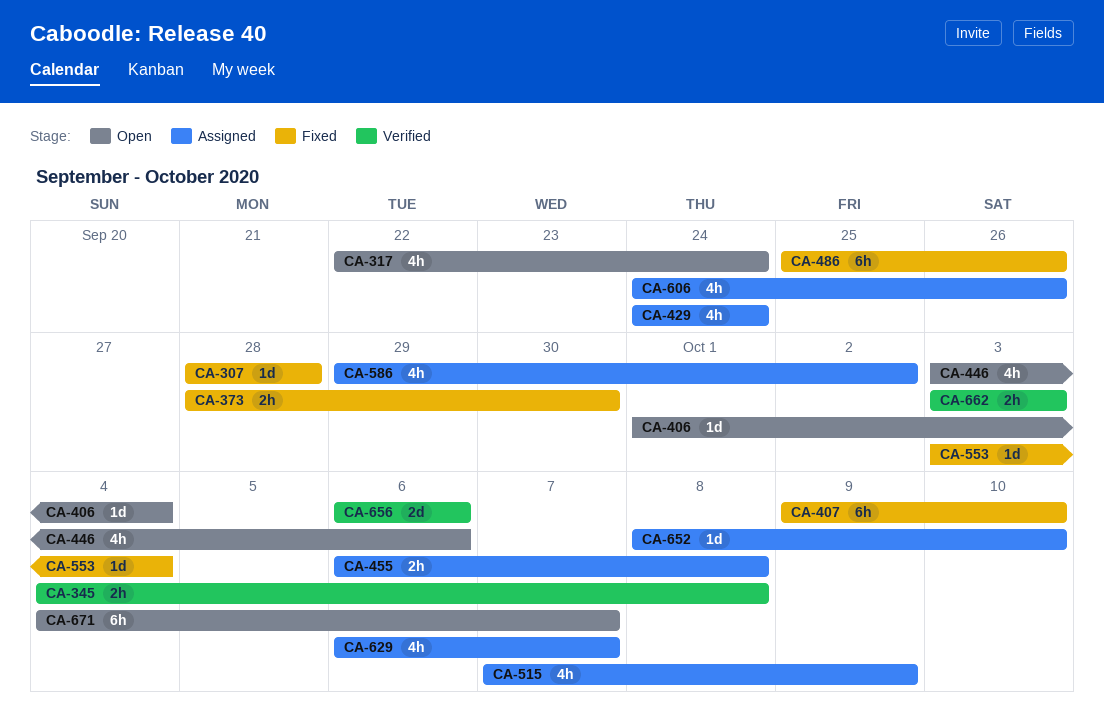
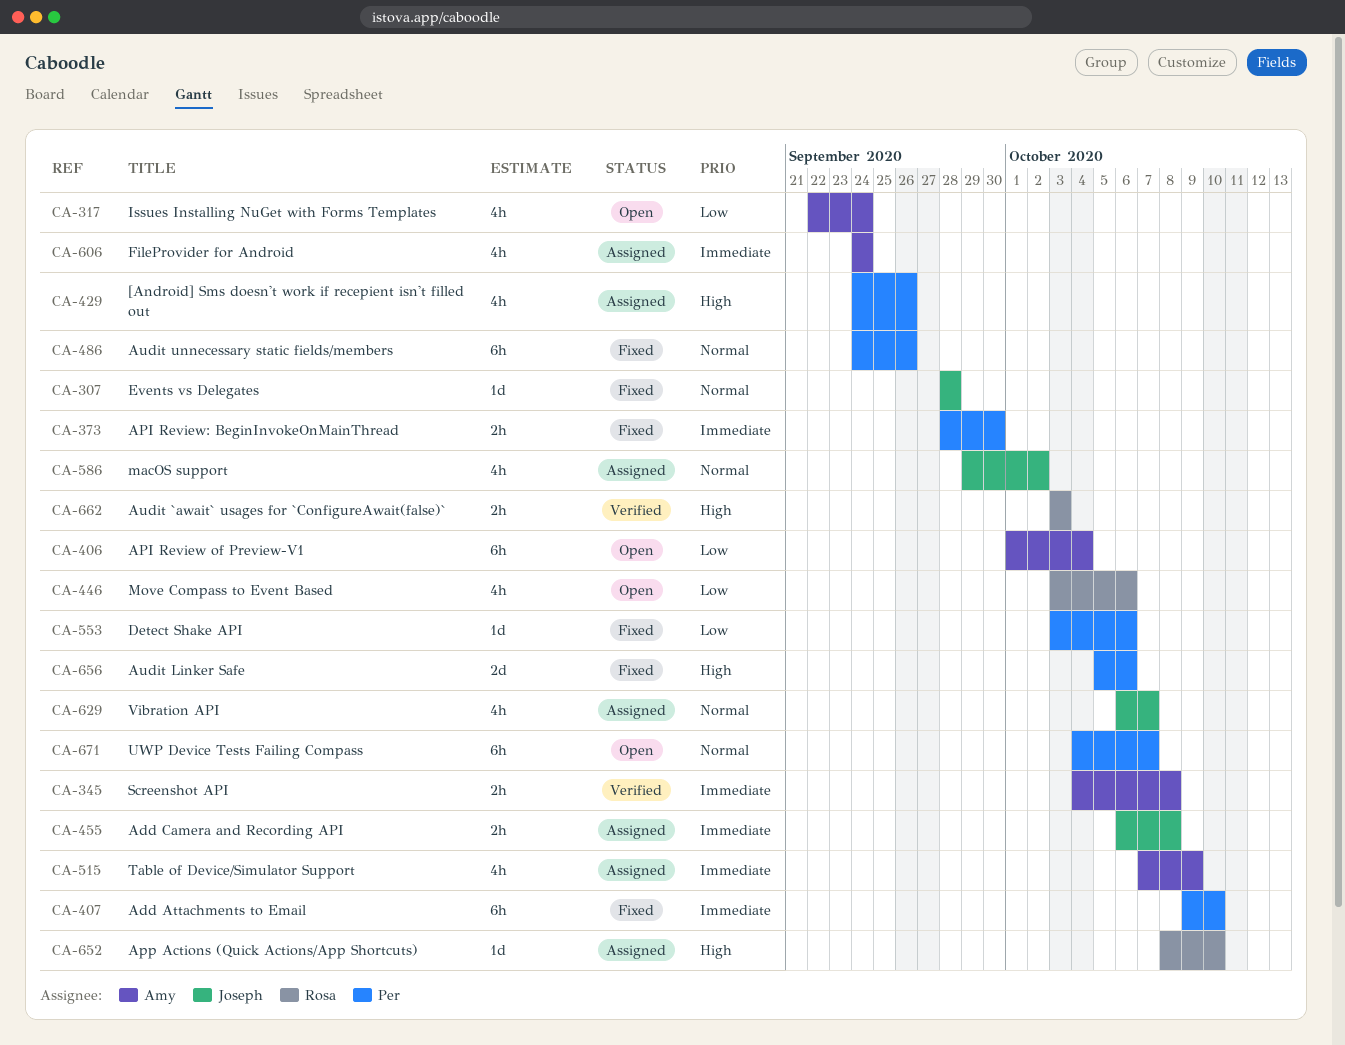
CA-406, estimate: 1d -> 6h
CA-429, due: Sep 24 -> Sep 26
CA-486, start: Sep 25 -> Sep 24
CA-553, due: Oct 4 -> Oct 6
CA-606, due: Sep 26 -> Sep 24
CA-656, status: Verified -> Fixed
CA-656, start: Oct 6 -> Oct 5

